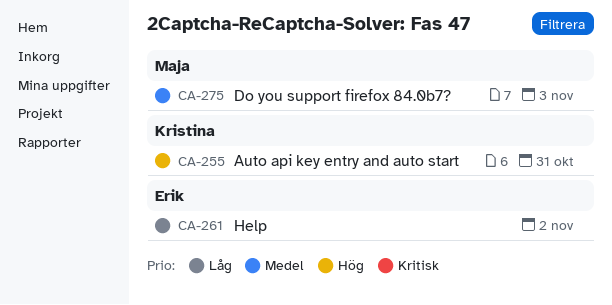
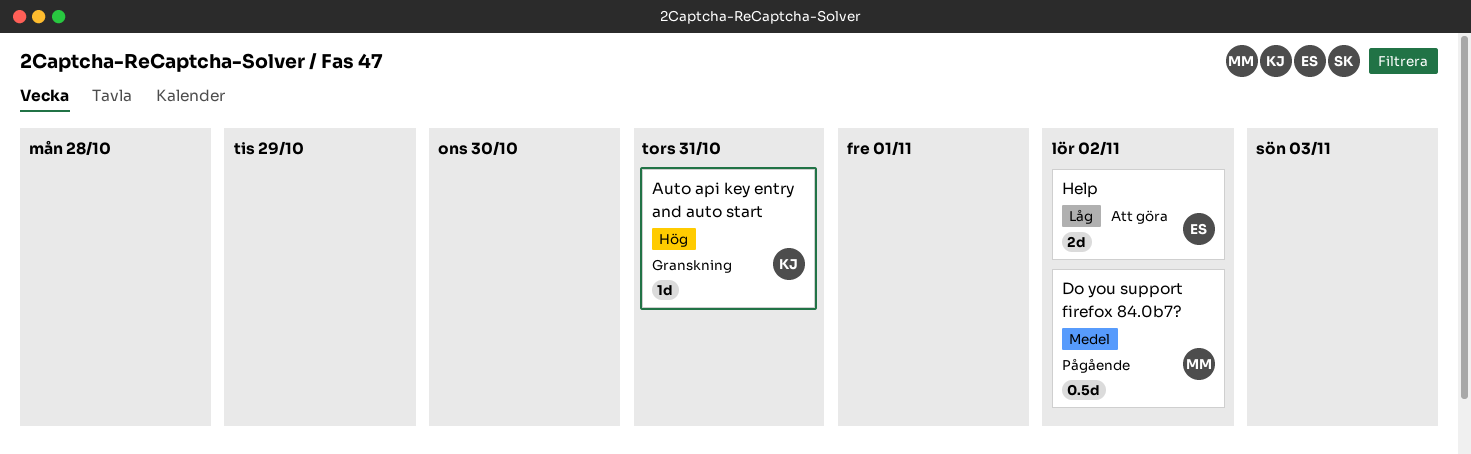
Do you support firefox 84.0b7?, due: Nov 3 -> Nov 2

